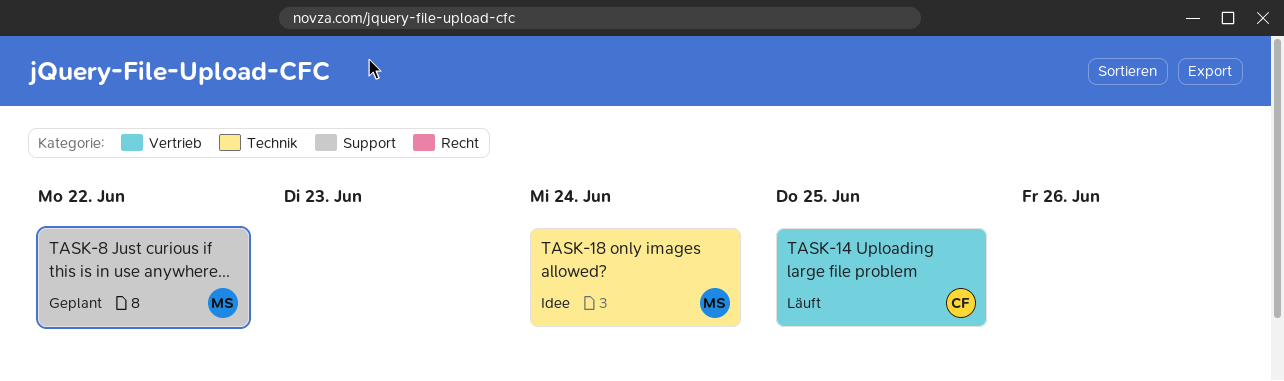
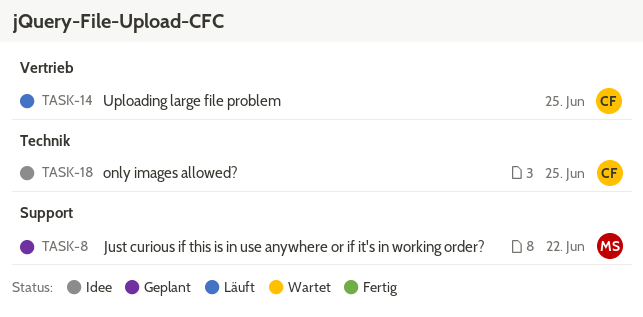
TASK-18, owner: MS -> CF
TASK-18, due: Jun 24 -> Jun 25

